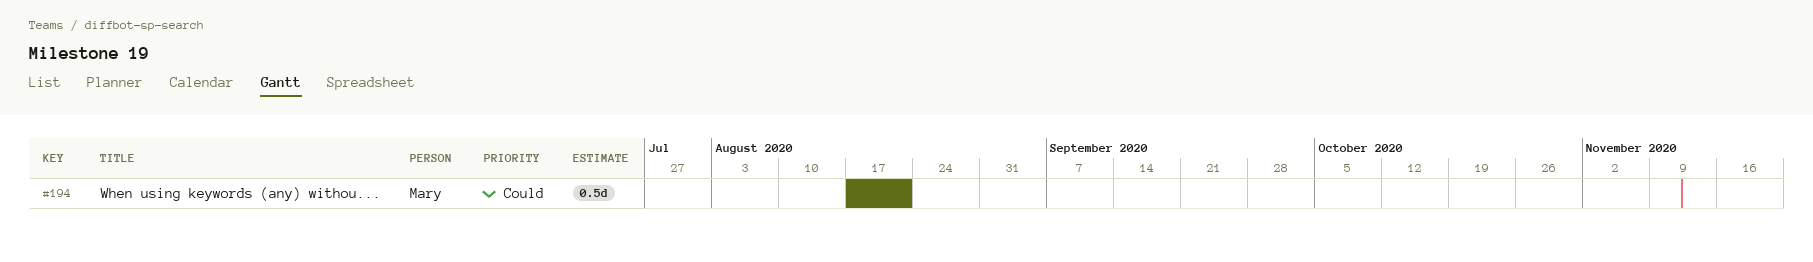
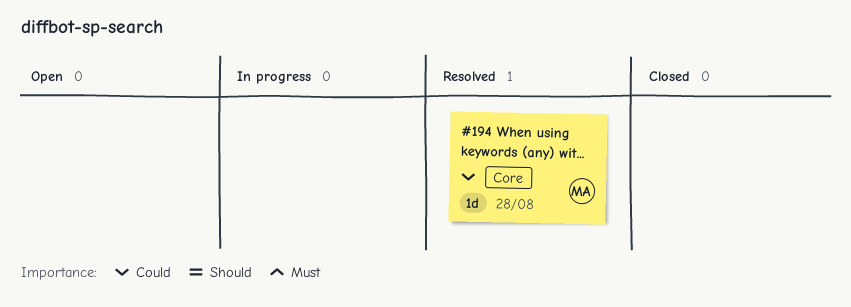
#194, estimate: 0.5d -> 1d
#194, due: Aug 21 -> Aug 28

